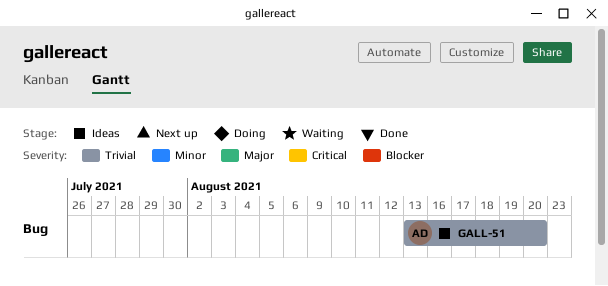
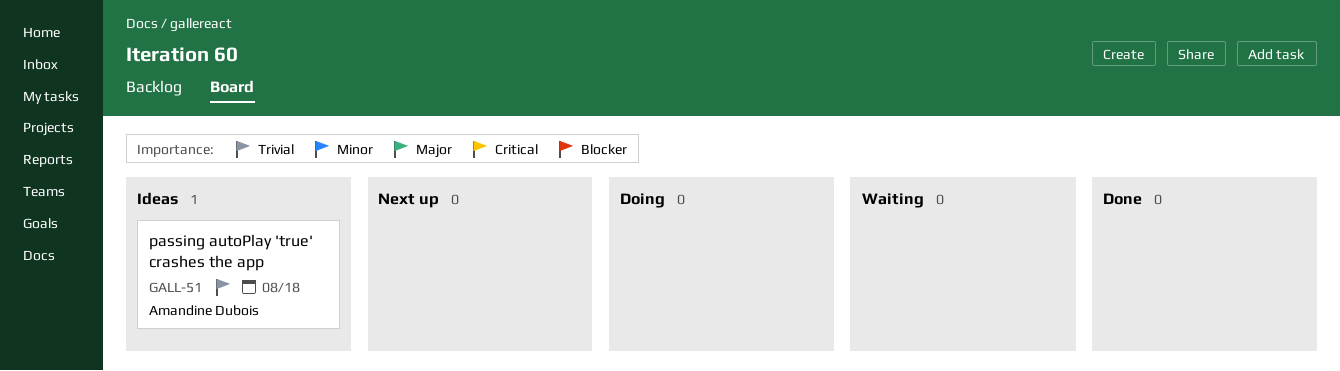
GALL-51, due: Aug 20 -> Aug 18

